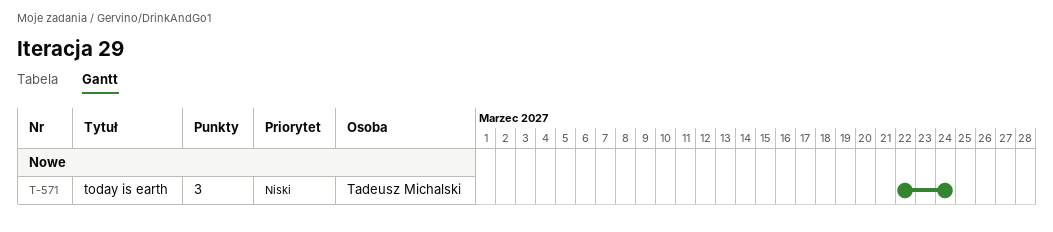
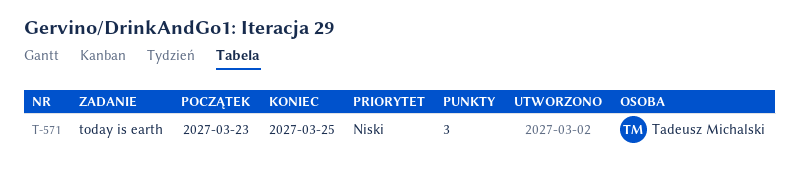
T-571, start: Mar 22 -> Mar 23
T-571, due: Mar 24 -> Mar 25

